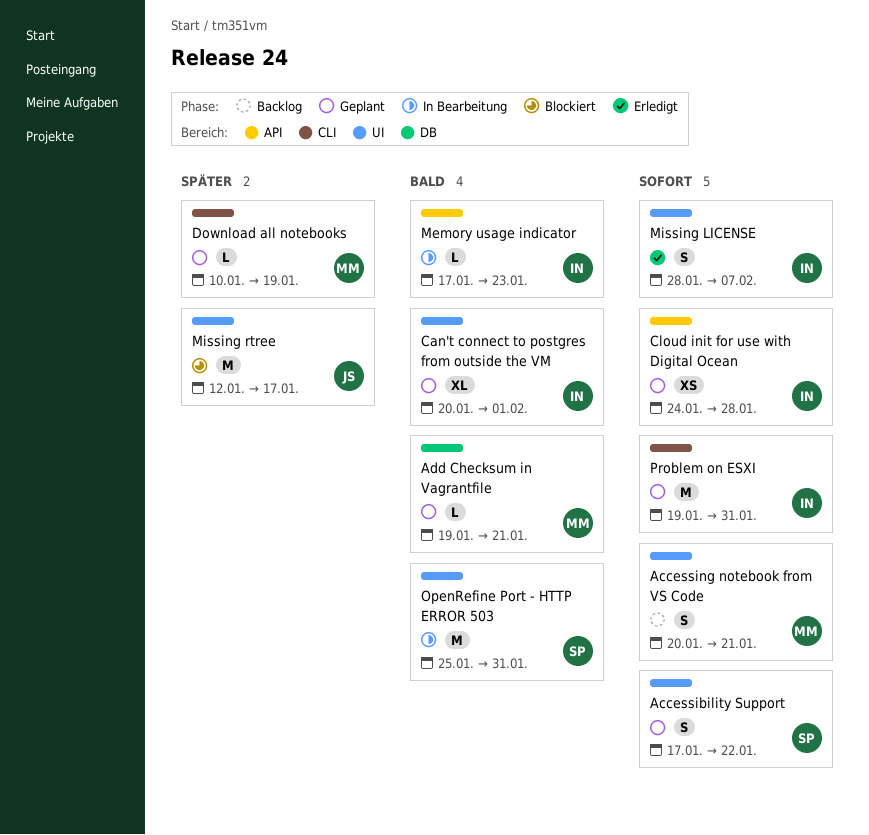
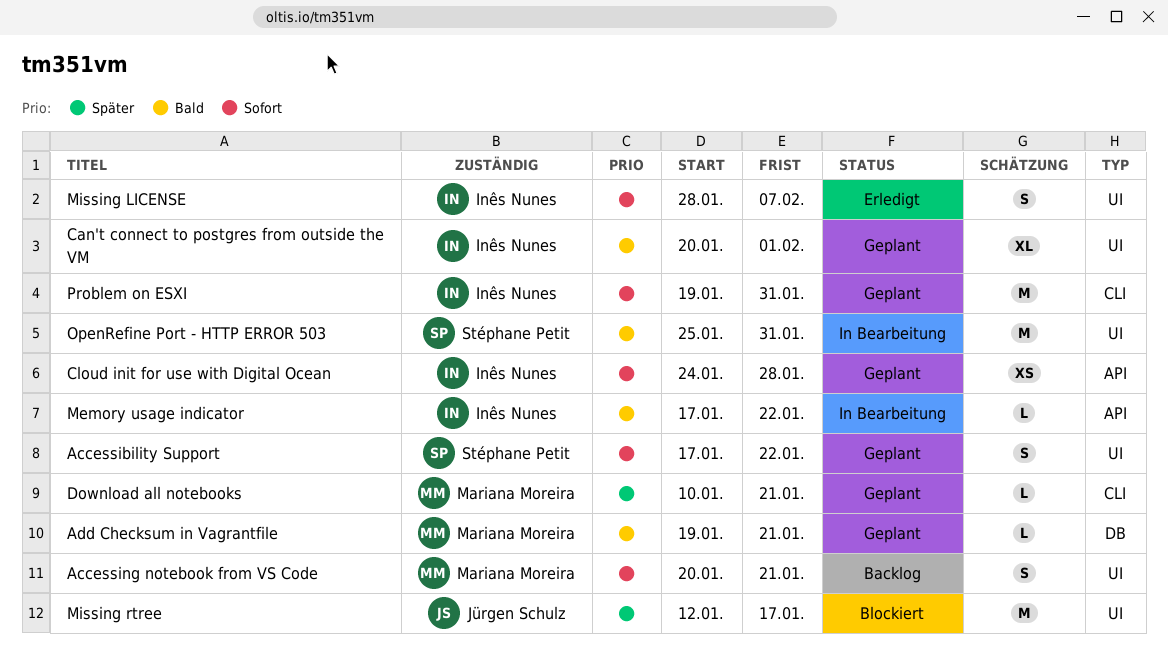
Download all notebooks, due: Jan 19 -> Jan 21
Memory usage indicator, due: Jan 23 -> Jan 22

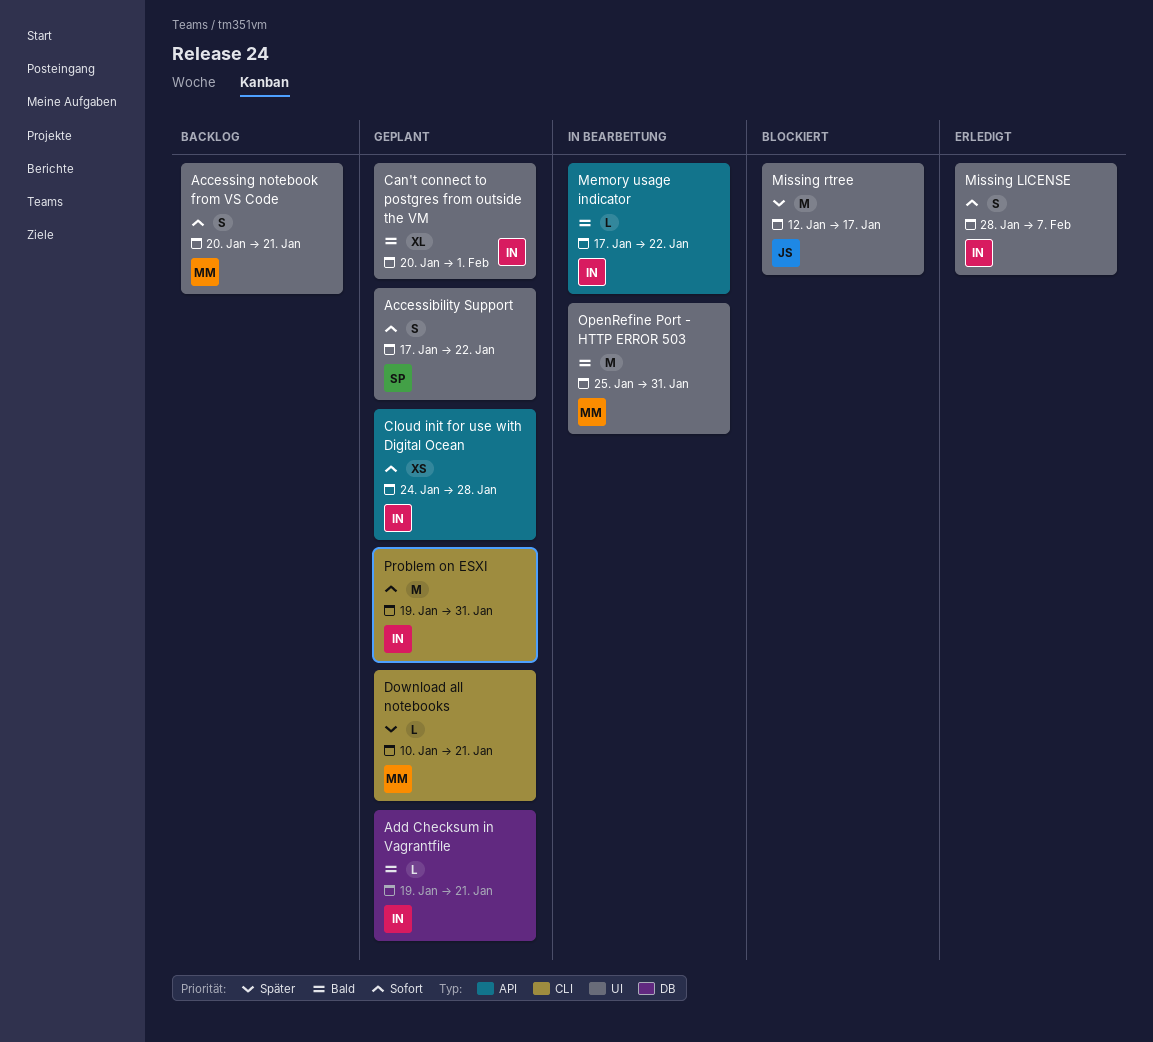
Add Checksum in Vagrantfile, owner: Mariana Moreira -> Inês Nunes
OpenRefine Port - HTTP ERROR 503, owner: Stéphane Petit -> Mariana Moreira

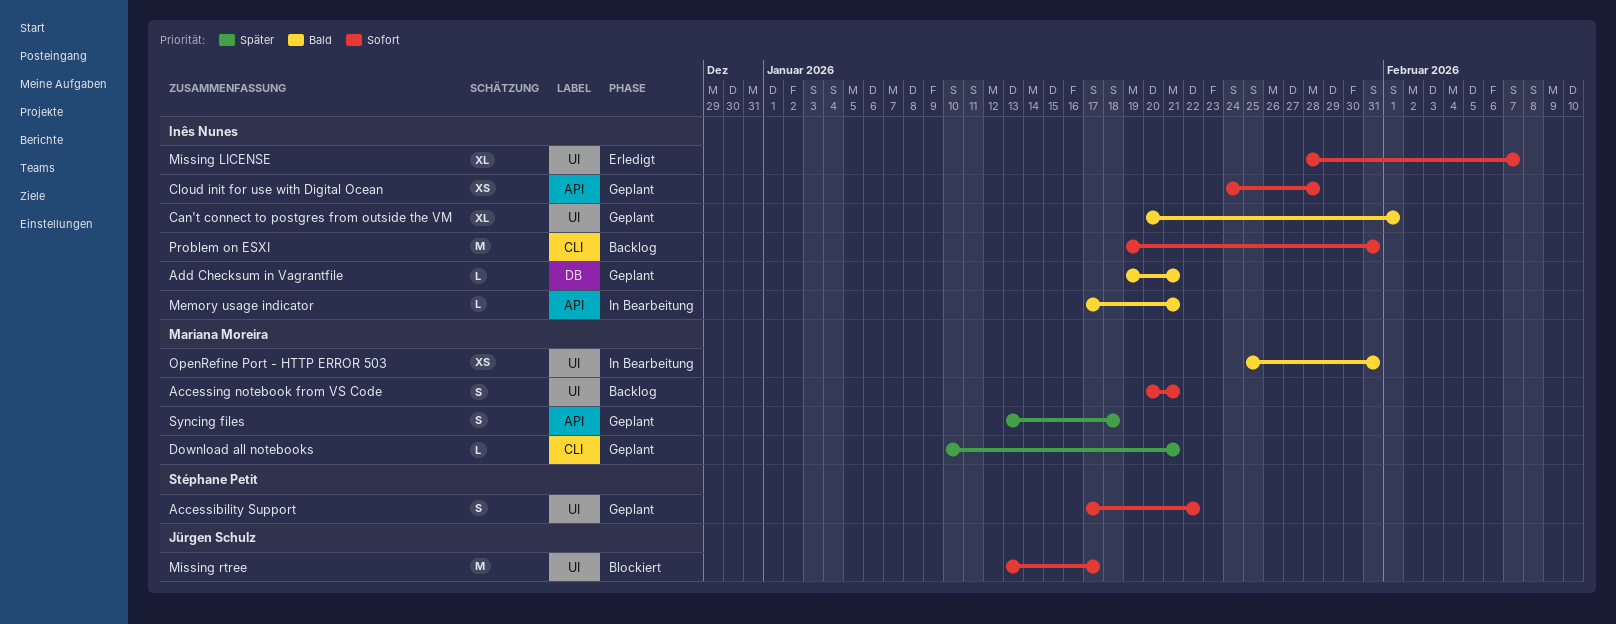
Memory usage indicator, due: Jan 22 -> Jan 21
Missing LICENSE, estimate: S -> XL
Missing rtree, priority: Später -> Sofort
Missing rtree, start: Jan 12 -> Jan 13
OpenRefine Port - HTTP ERROR 503, estimate: M -> XS
Problem on ESXI, status: Geplant -> Backlog
Syncing files: none -> present

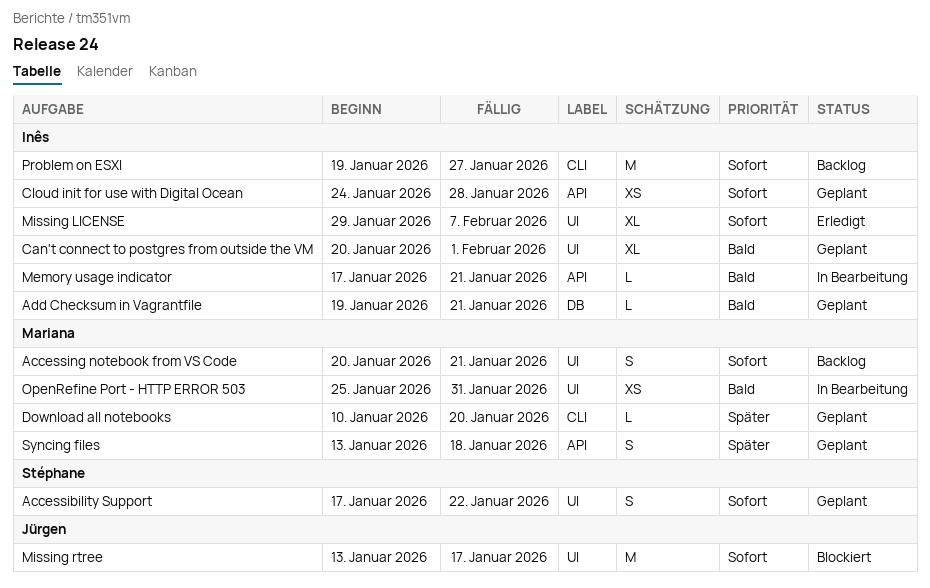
Download all notebooks, due: Jan 21 -> Jan 20
Missing LICENSE, start: Jan 28 -> Jan 29
Problem on ESXI, due: Jan 31 -> Jan 27

